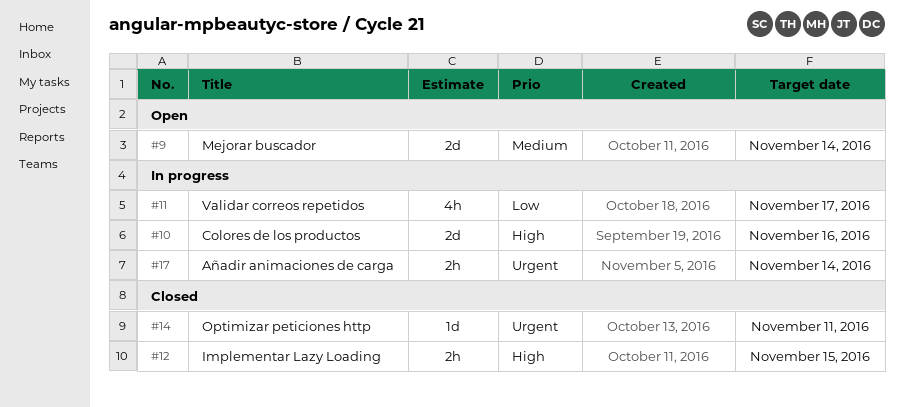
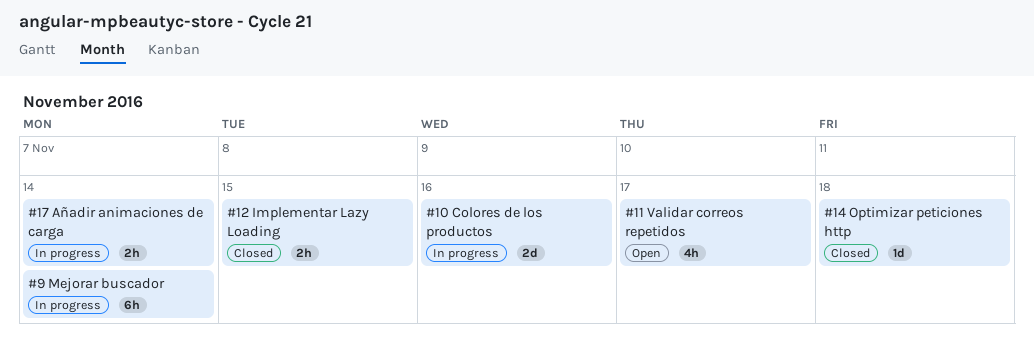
#9, status: Open -> In progress
#9, estimate: 2d -> 6h
#11, status: In progress -> Open
#14, due: Nov 11 -> Nov 18

